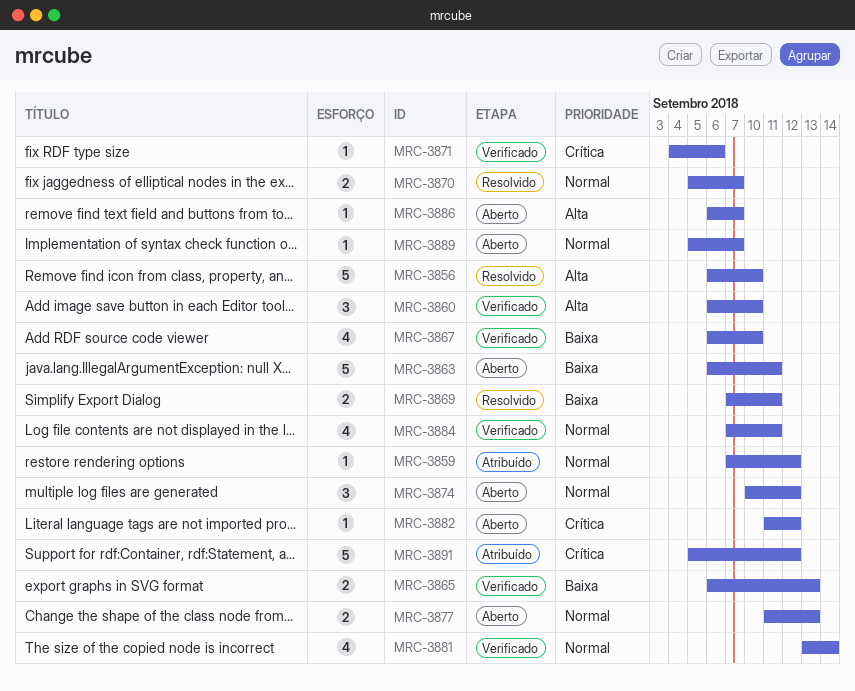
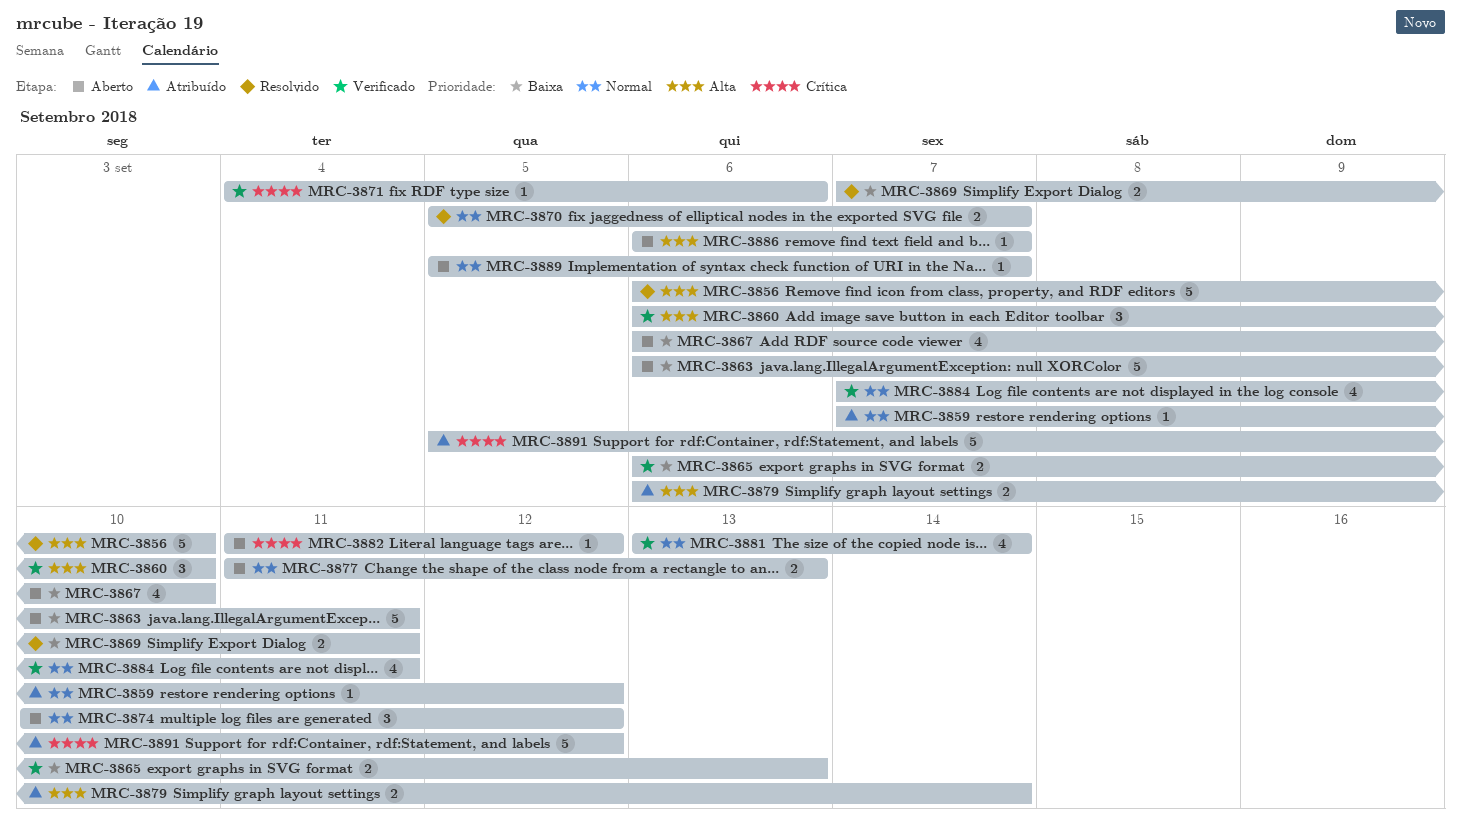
MRC-3867, status: Verificado -> Aberto
MRC-3879: none -> present

